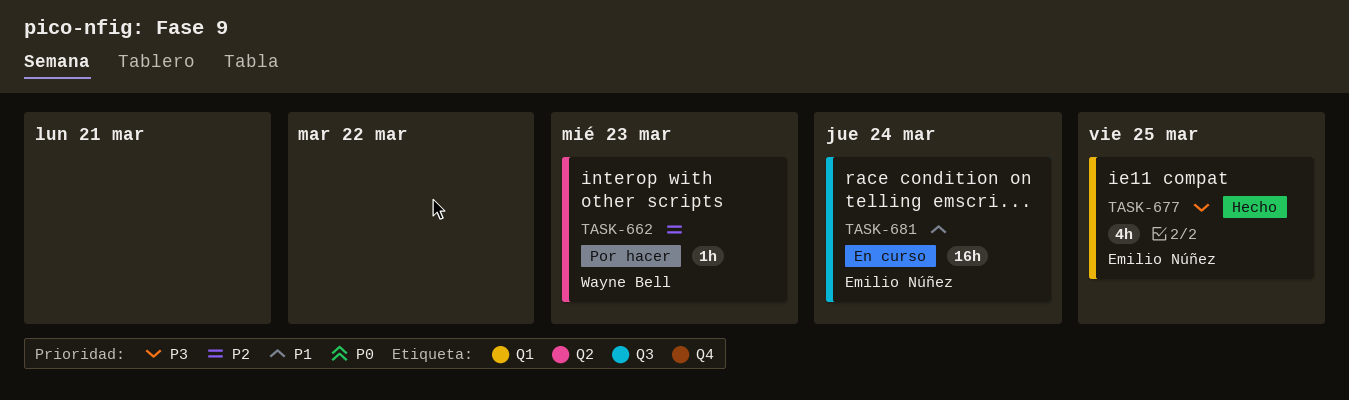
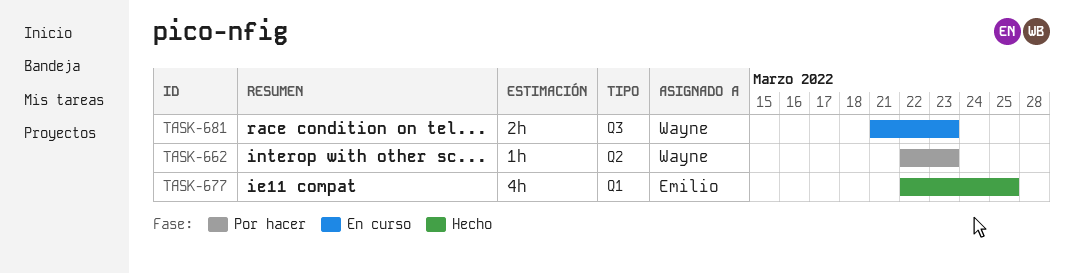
TASK-681, owner: Emilio Núñez -> Wayne Bell
TASK-681, estimate: 16h -> 2h
TASK-681, due: Mar 24 -> Mar 23

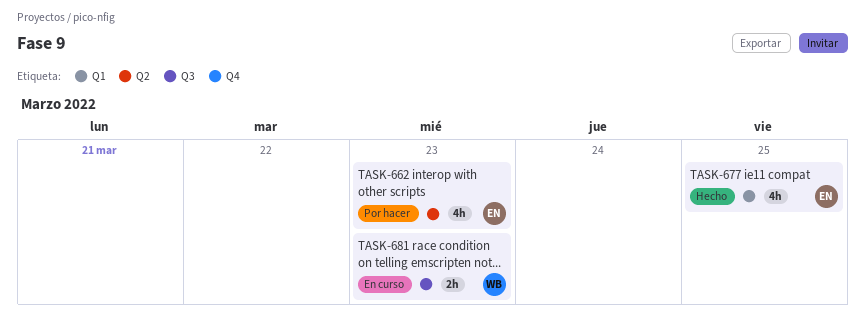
TASK-662, owner: Wayne -> Emilio
TASK-662, estimate: 1h -> 4h

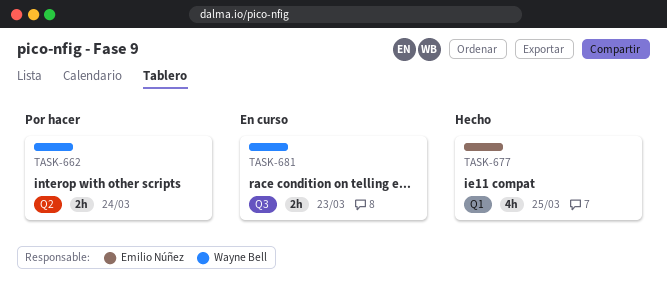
TASK-662, owner: Emilio Núñez -> Wayne Bell
TASK-662, estimate: 4h -> 2h
TASK-662, due: Mar 23 -> Mar 24

